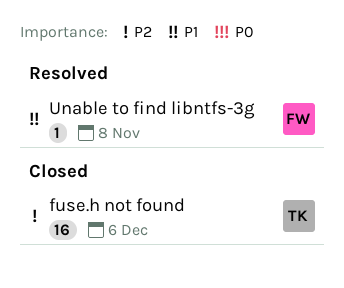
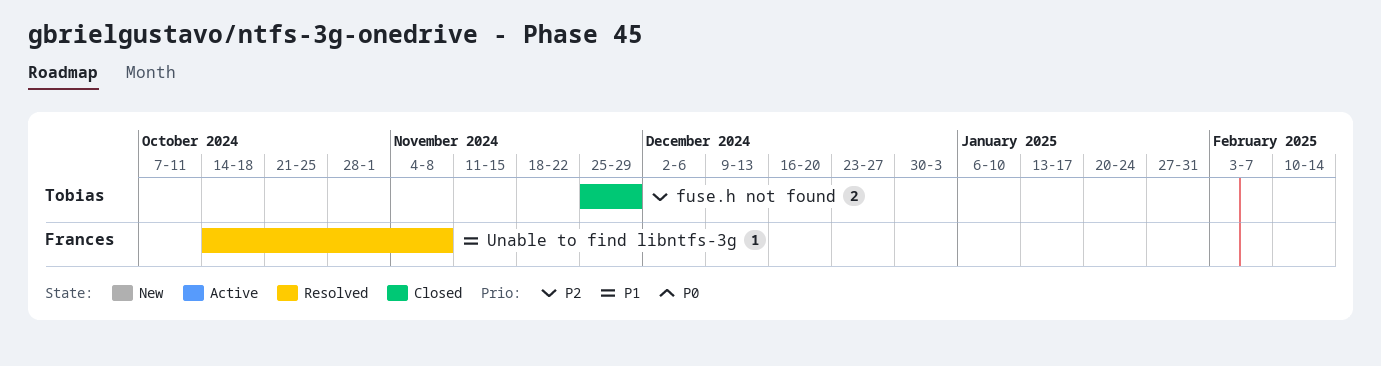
fuse.h not found, estimate: 16 -> 2
fuse.h not found, due: Dec 6 -> Nov 29

